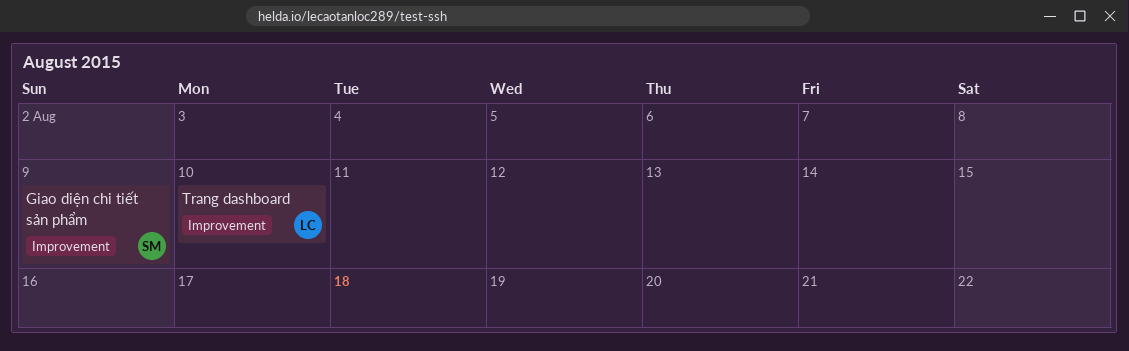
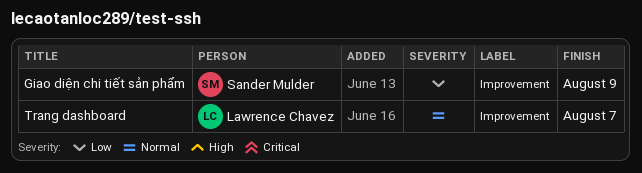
Trang dashboard, due: Aug 10 -> Aug 7

